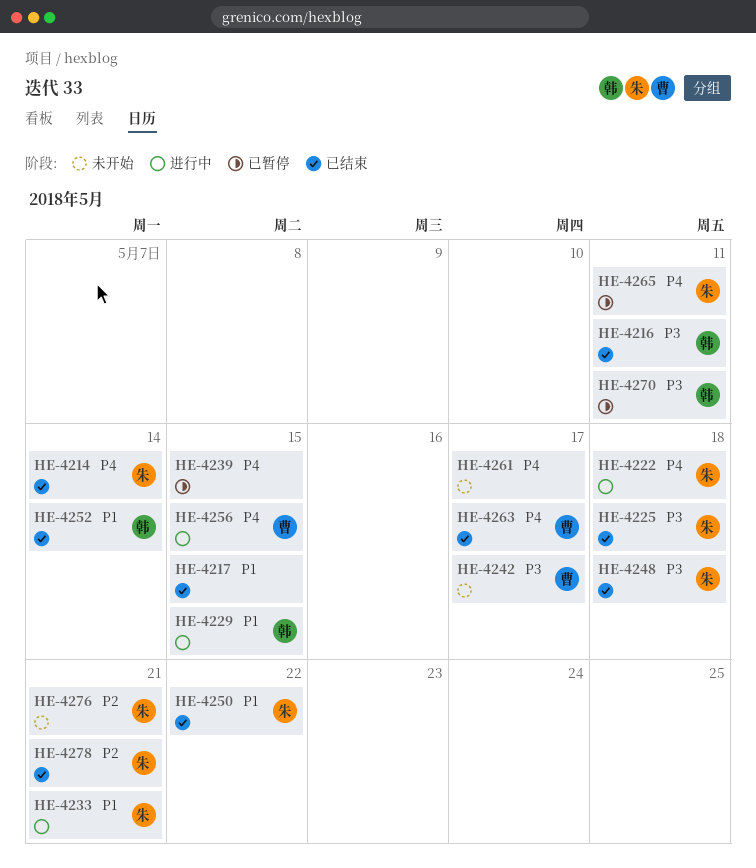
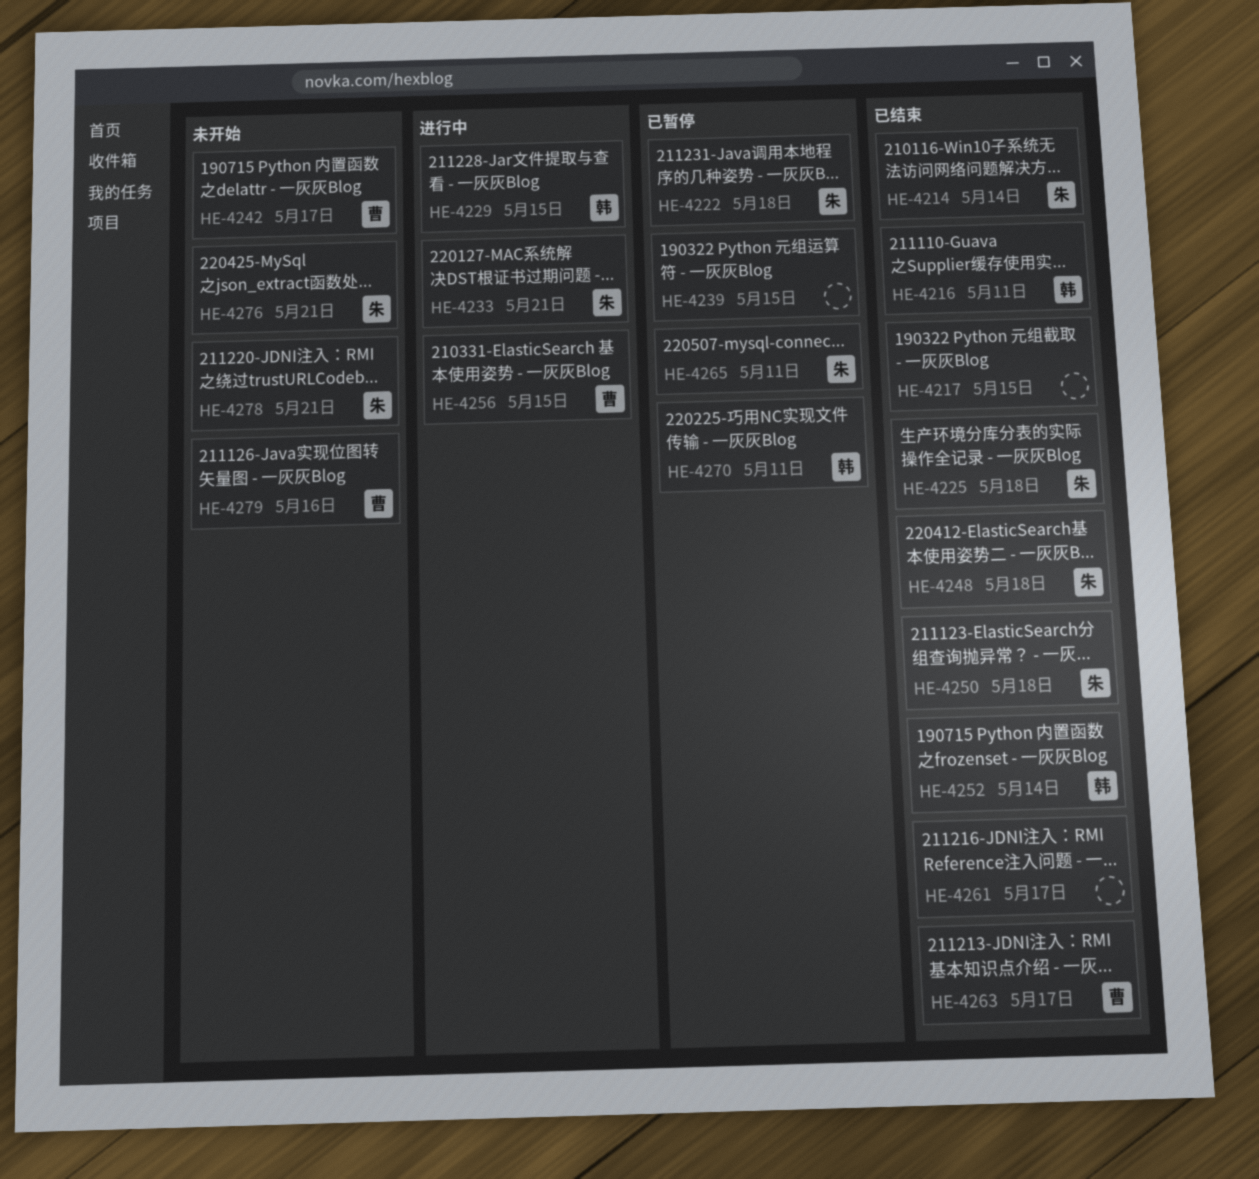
HE-4222, status: 进行中 -> 已暂停
HE-4250, due: May 22 -> May 18
HE-4261, status: 未开始 -> 已结束
HE-4278, status: 已结束 -> 未开始
HE-4279: none -> present

